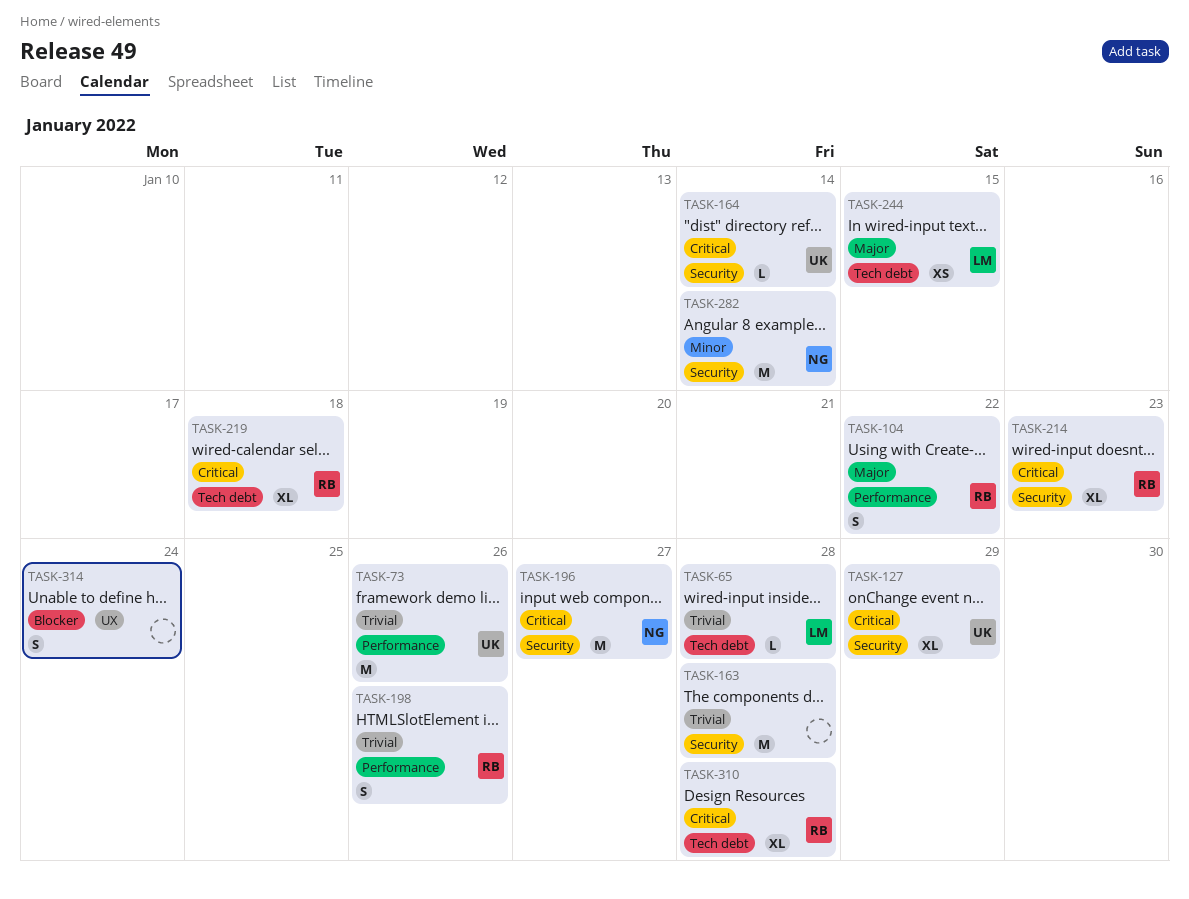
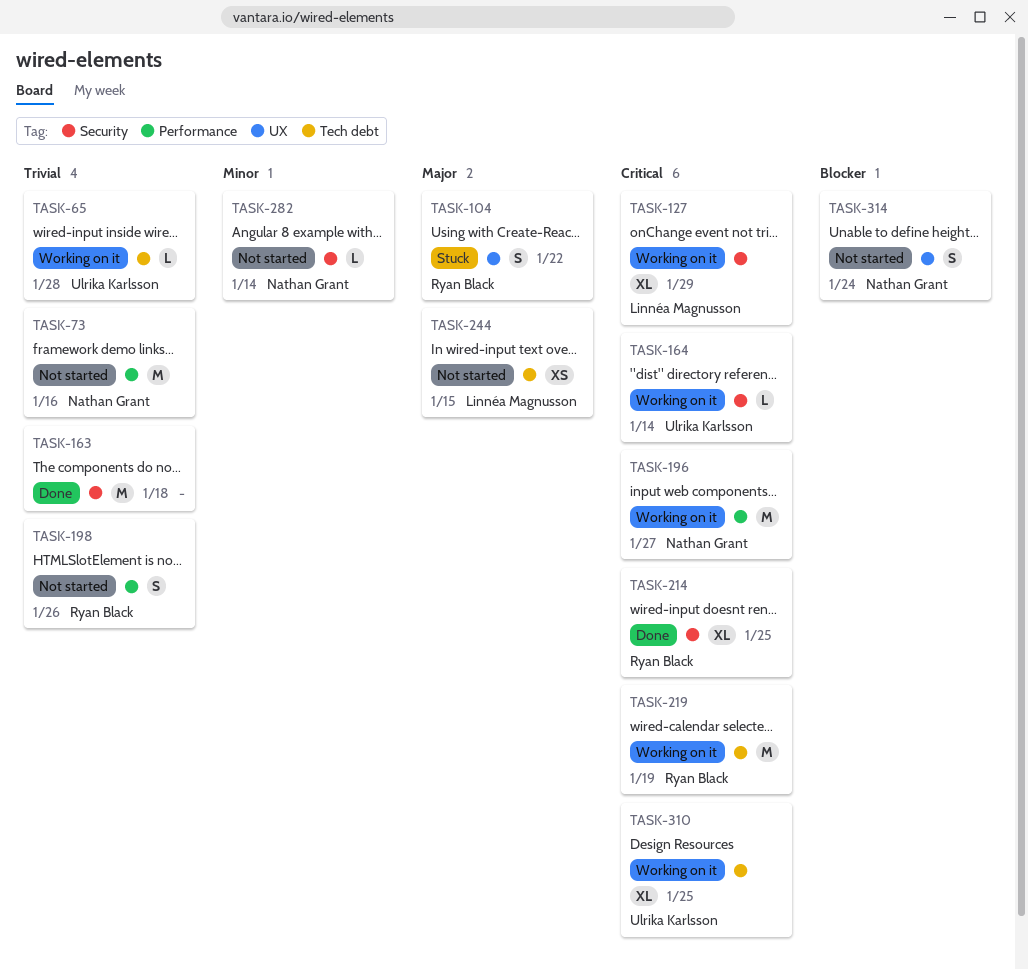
TASK-65, owner: Linnéa Magnusson -> Ulrika Karlsson
TASK-73, owner: Ulrika Karlsson -> Nathan Grant
TASK-73, due: Jan 26 -> Jan 16
TASK-104, label: Performance -> UX
TASK-127, owner: Ulrika Karlsson -> Linnéa Magnusson
TASK-163, due: Jan 28 -> Jan 18
TASK-196, label: Security -> Performance
TASK-214, due: Jan 23 -> Jan 25
TASK-219, estimate: XL -> M
TASK-219, due: Jan 18 -> Jan 19
TASK-282, estimate: M -> L
TASK-310, owner: Ryan Black -> Ulrika Karlsson
TASK-310, due: Jan 28 -> Jan 25
TASK-314, owner: none -> Nathan Grant

